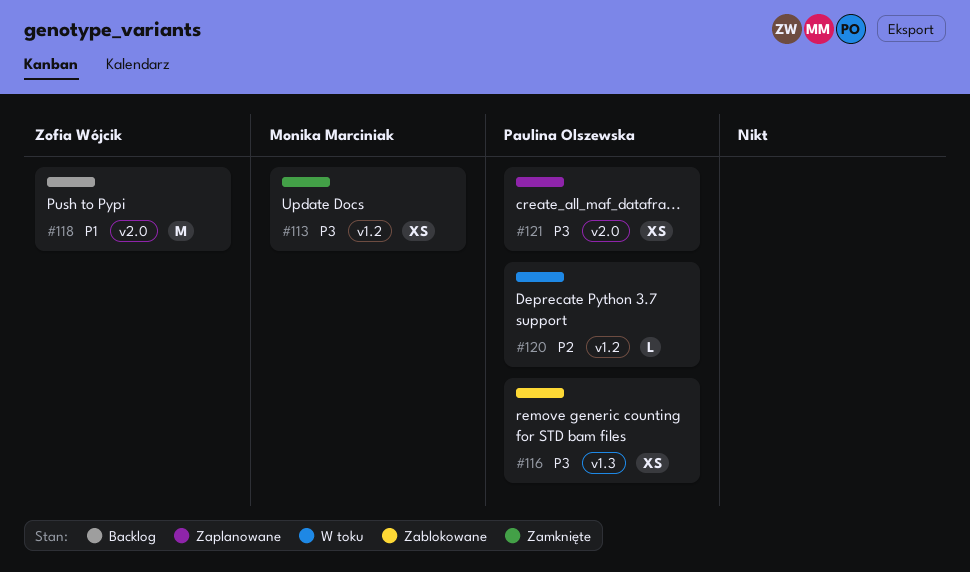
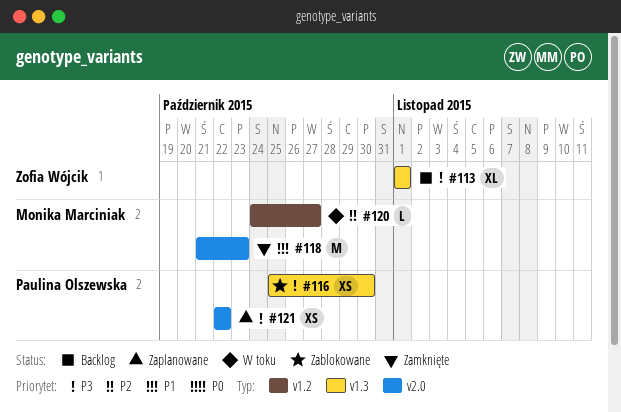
#113, status: Zamknięte -> Backlog
#113, owner: Monika Marciniak -> Zofia Wójcik
#113, label: v1.2 -> v1.3
#113, estimate: XS -> XL
#118, status: Backlog -> Zamknięte
#118, owner: Zofia Wójcik -> Monika Marciniak
#120, owner: Paulina Olszewska -> Monika Marciniak

